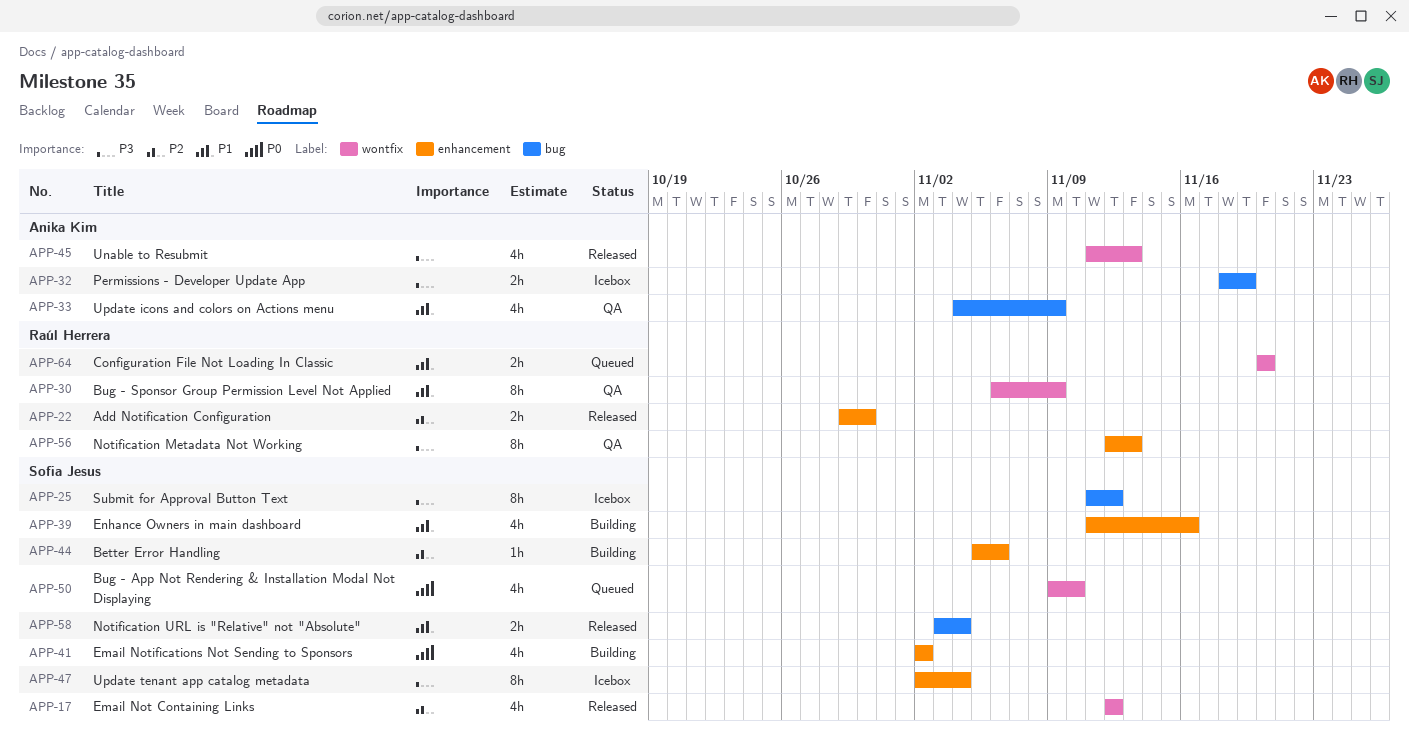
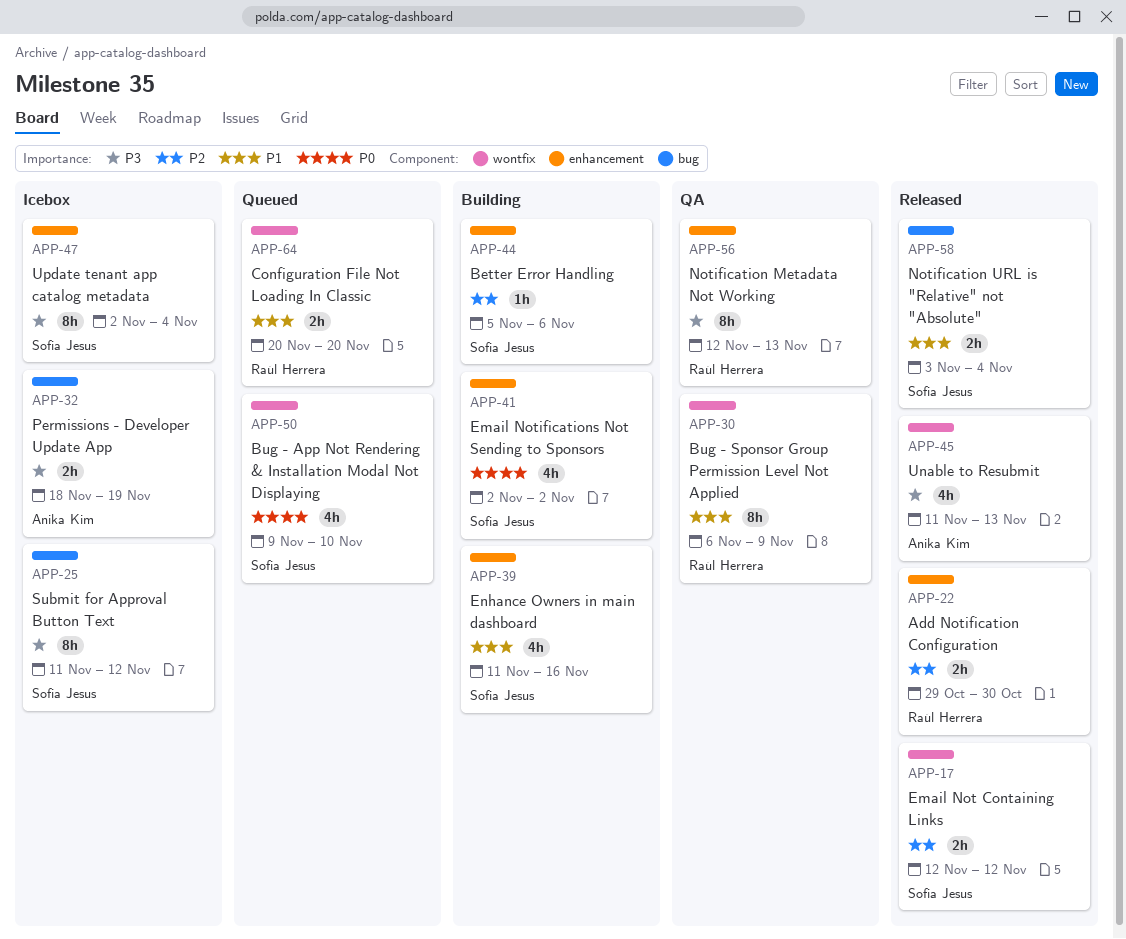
APP-17, estimate: 4h -> 2h
APP-33: present -> none

